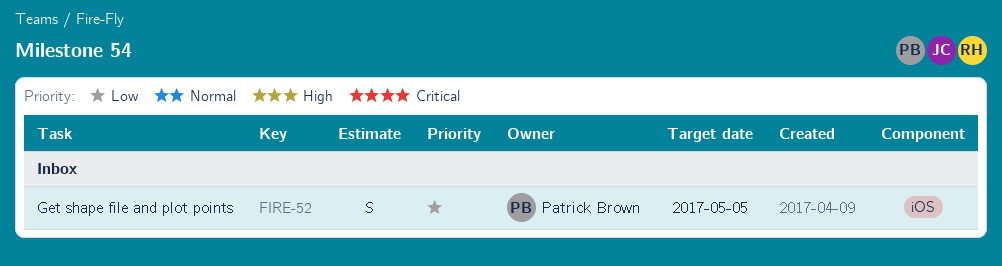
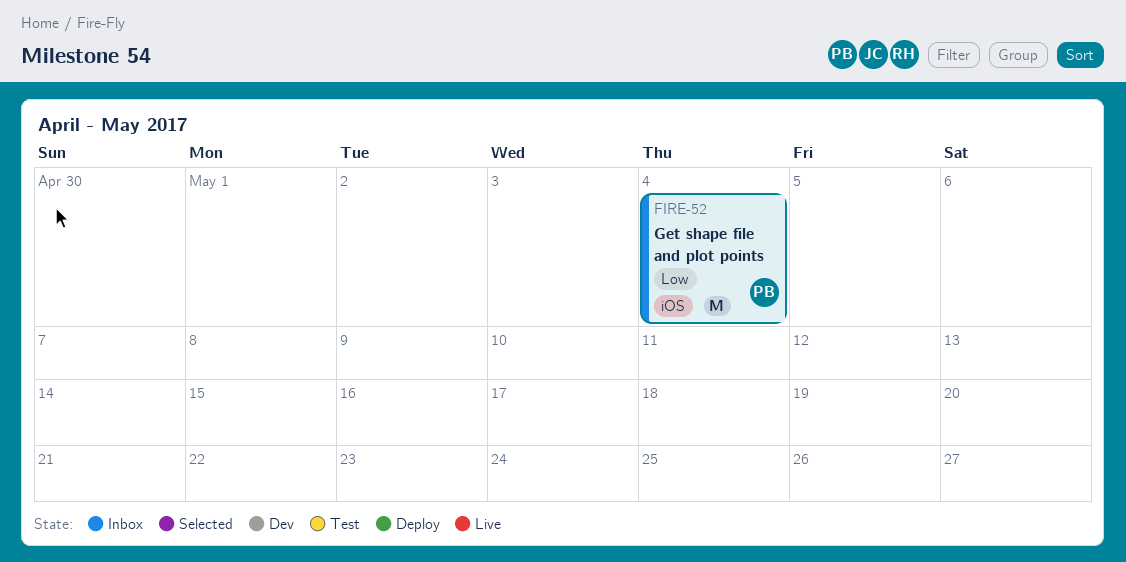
FIRE-52, estimate: S -> M
FIRE-52, due: May 5 -> May 4

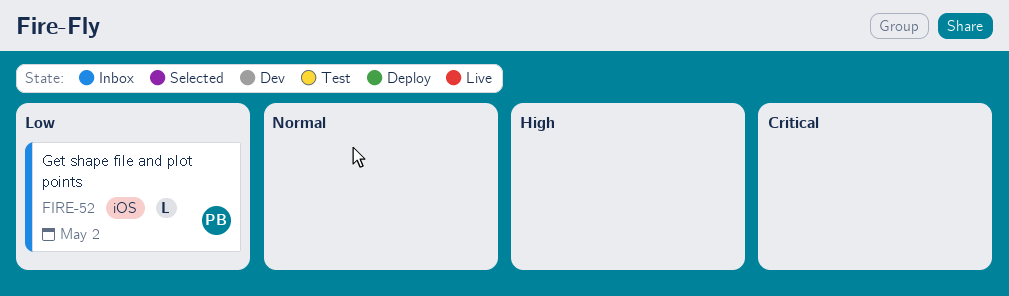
FIRE-52, estimate: M -> L
FIRE-52, due: May 4 -> May 2

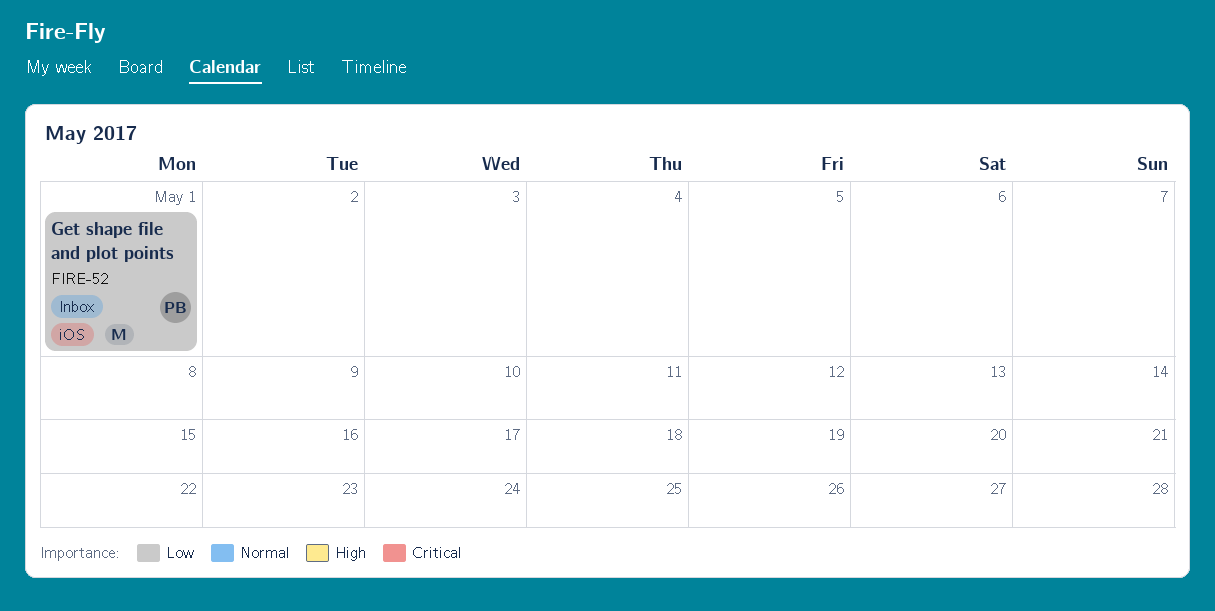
FIRE-52, estimate: L -> M
FIRE-52, due: May 2 -> May 1

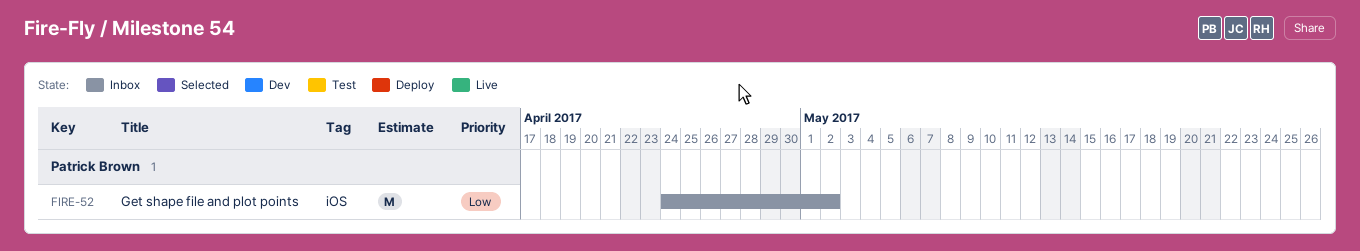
FIRE-52, due: May 1 -> May 2

